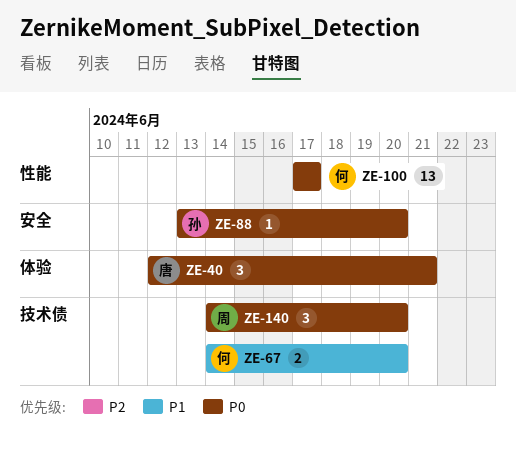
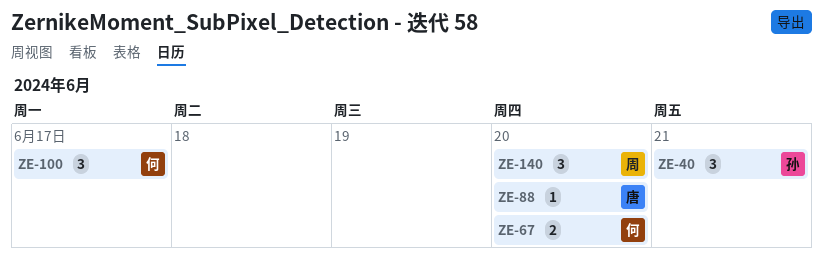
ZE-40, owner: 唐 -> 孙
ZE-88, owner: 孙 -> 唐
ZE-100, estimate: 13 -> 3

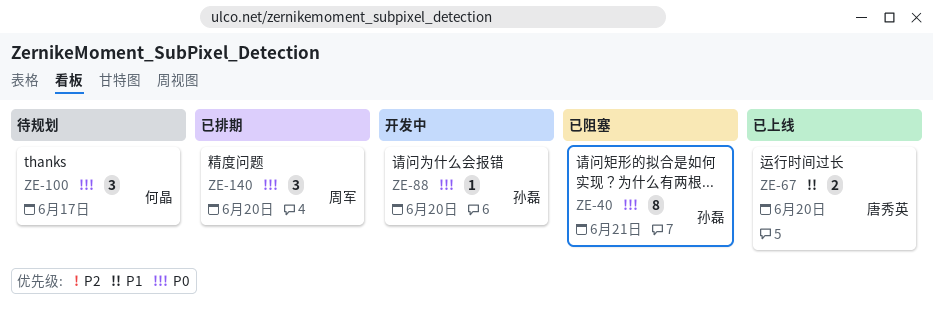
ZE-40, estimate: 3 -> 8
ZE-67, owner: 何晶 -> 唐秀英
ZE-88, owner: 唐秀英 -> 孙磊

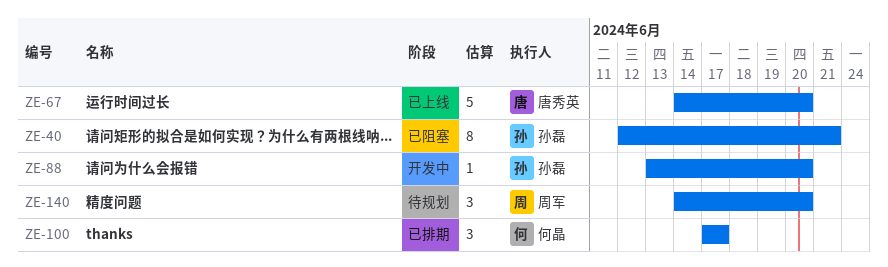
ZE-67, estimate: 2 -> 5
ZE-100, status: 待规划 -> 已排期
ZE-140, status: 已排期 -> 待规划

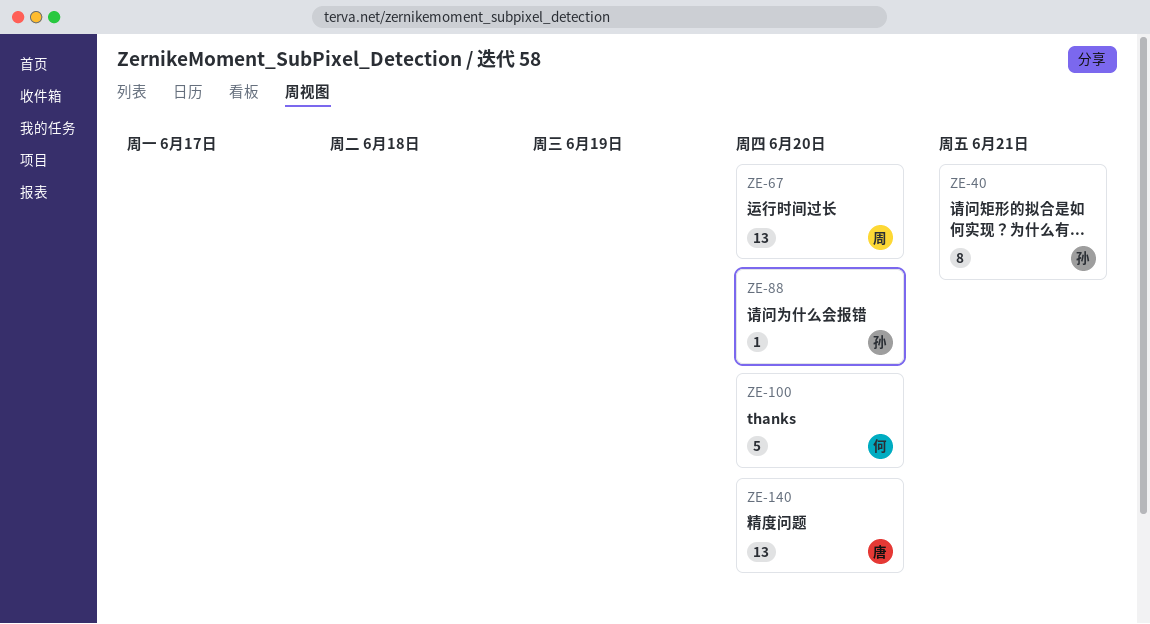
ZE-67, owner: 唐秀英 -> 周军
ZE-67, estimate: 5 -> 13
ZE-100, estimate: 3 -> 5
ZE-100, due: Jun 17 -> Jun 20
ZE-140, owner: 周军 -> 唐秀英
ZE-140, estimate: 3 -> 13

